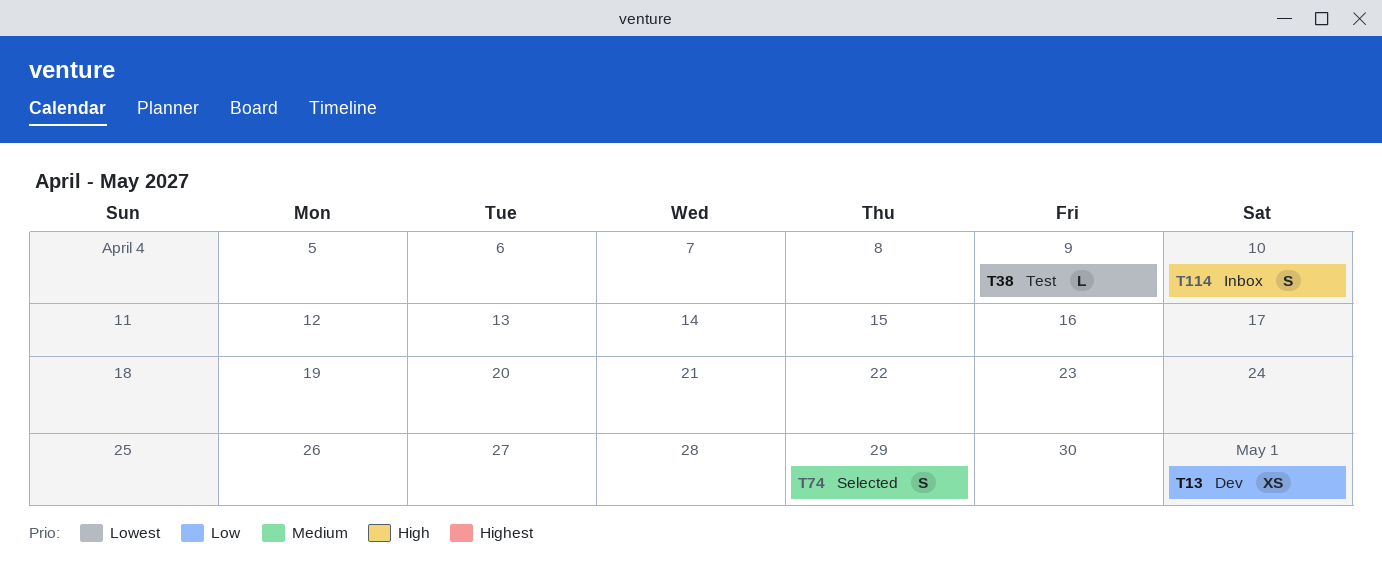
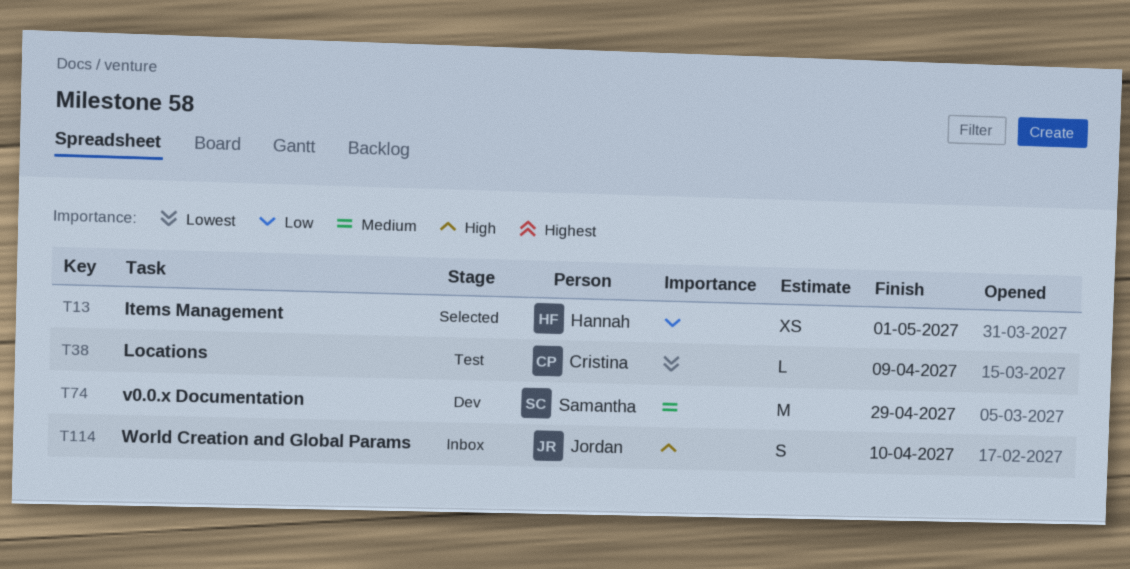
T13, status: Dev -> Selected
T74, status: Selected -> Dev
T74, estimate: S -> M

